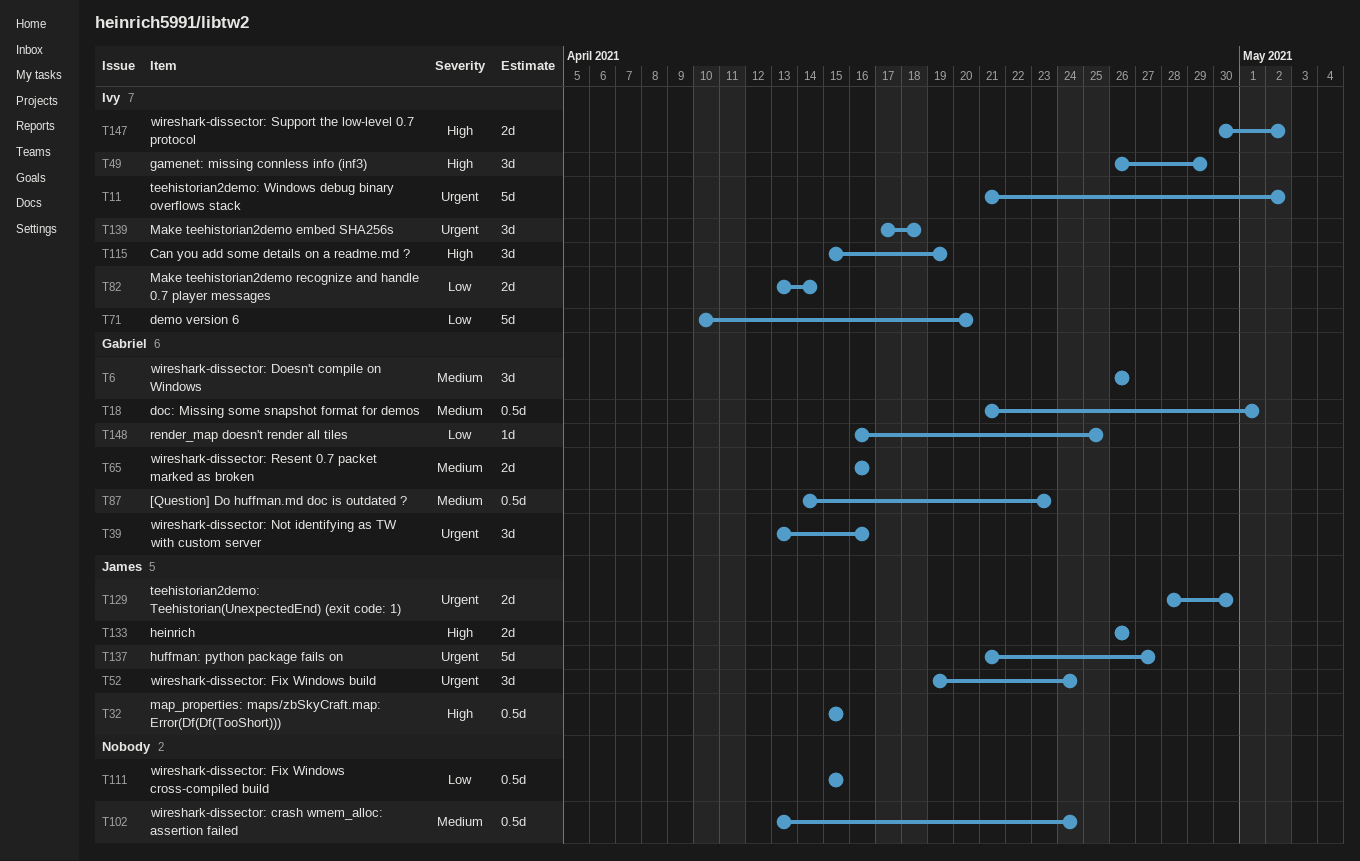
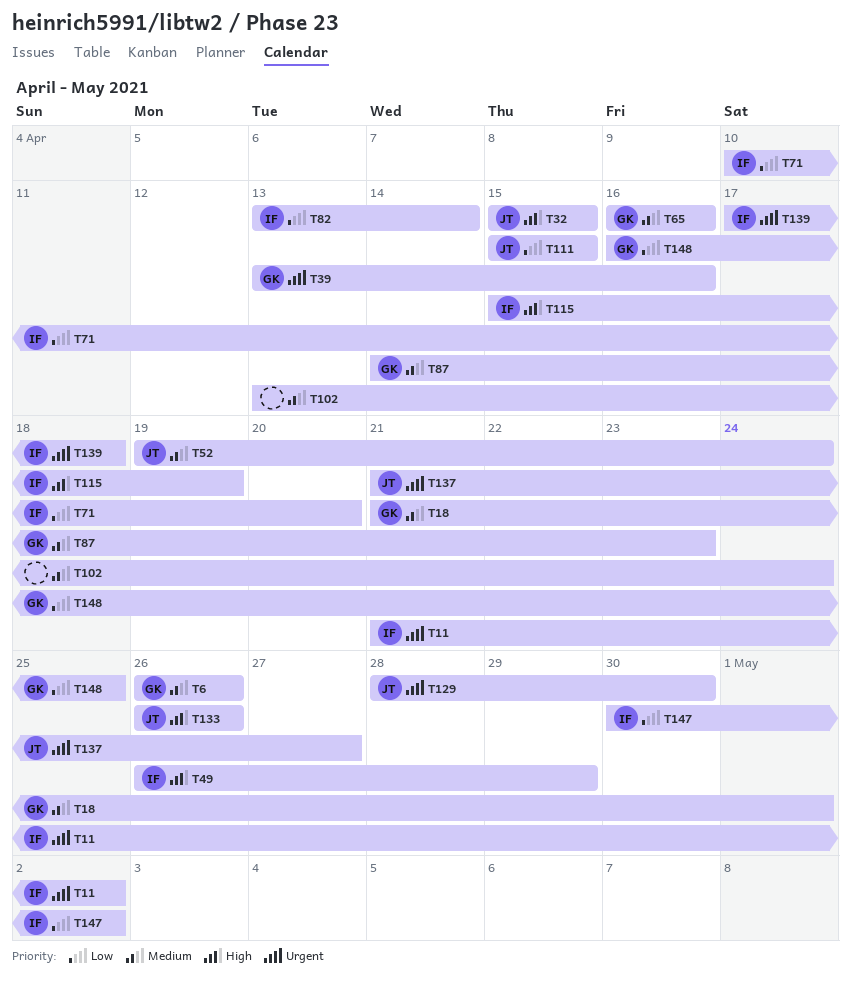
T52, priority: Urgent -> Medium
T111, owner: none -> James
T147, priority: High -> Low

